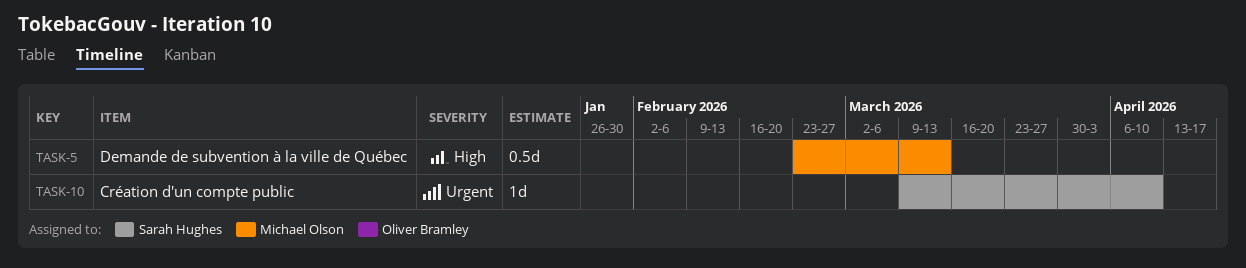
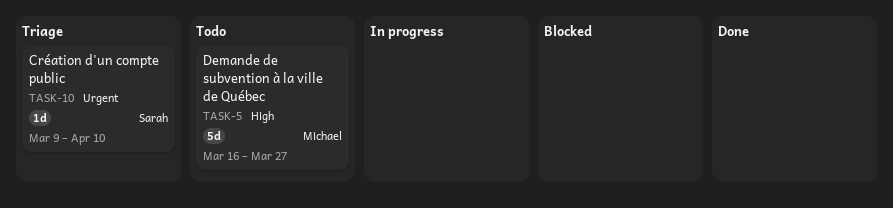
TASK-5, estimate: 0.5d -> 5d
TASK-5, start: Feb 23 -> Mar 16
TASK-5, due: Mar 13 -> Mar 27

